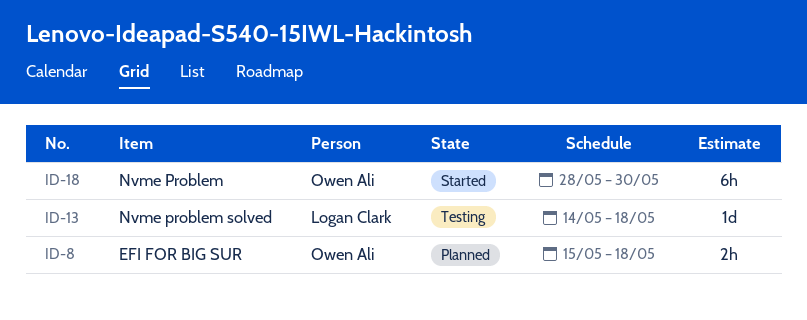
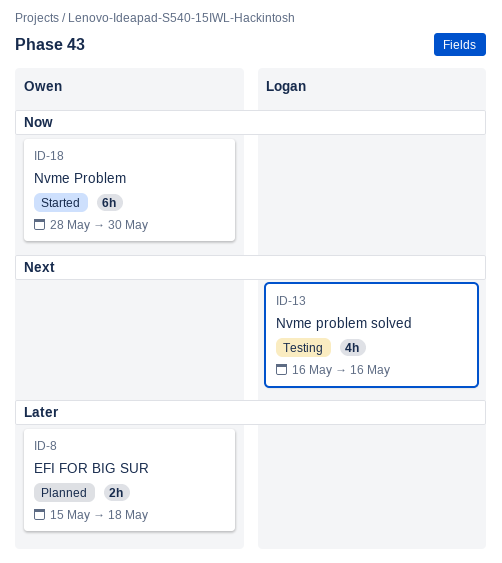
ID-13, estimate: 1d -> 4h
ID-13, start: May 14 -> May 16
ID-13, due: May 18 -> May 16

